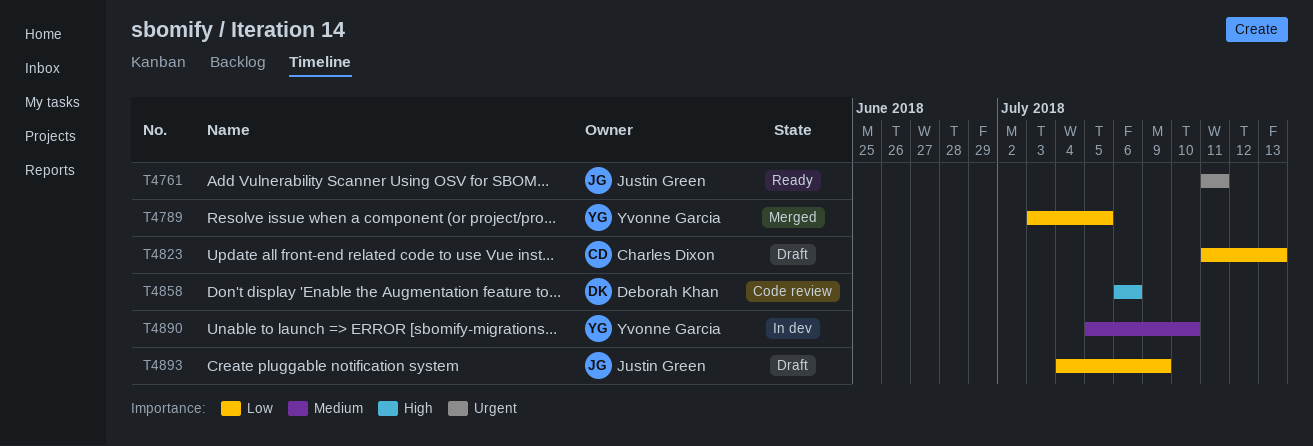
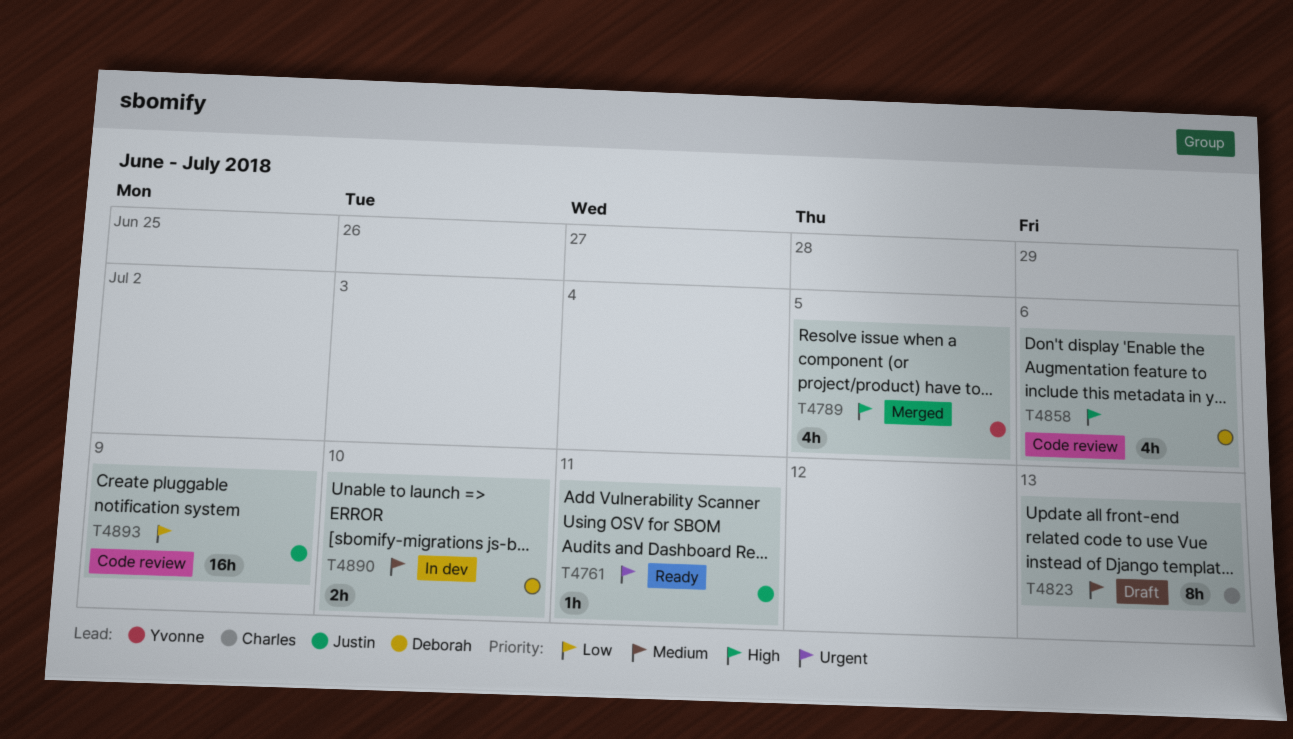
T4789, priority: Low -> High
T4823, priority: Low -> Medium
T4890, owner: Yvonne Garcia -> Deborah Khan
T4893, status: Draft -> Code review

